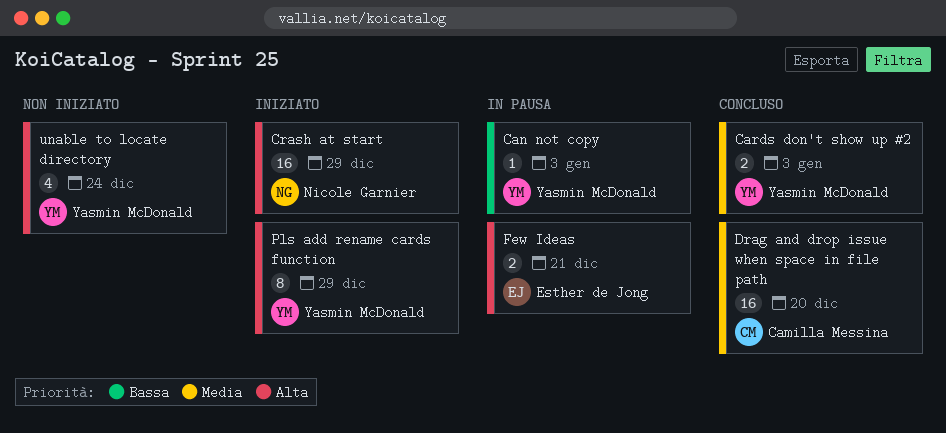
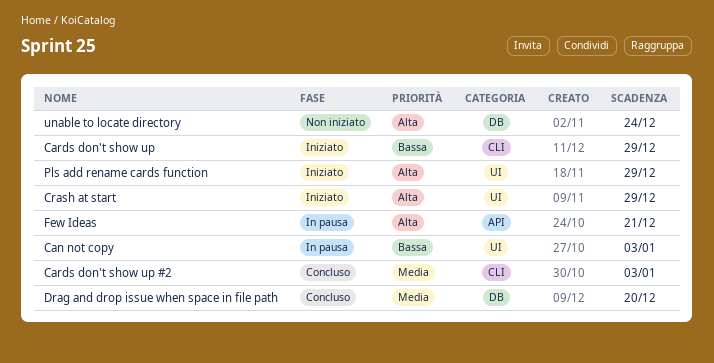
Cards don't show up: none -> present

